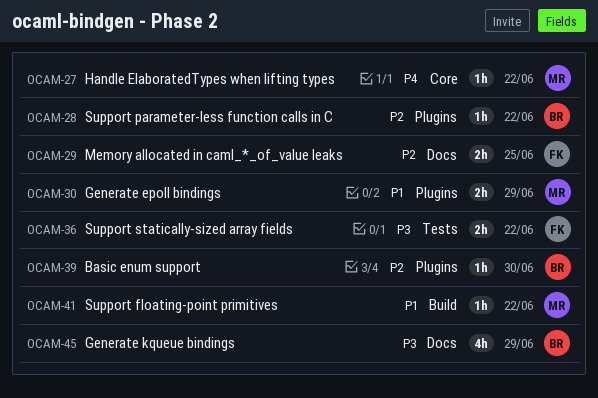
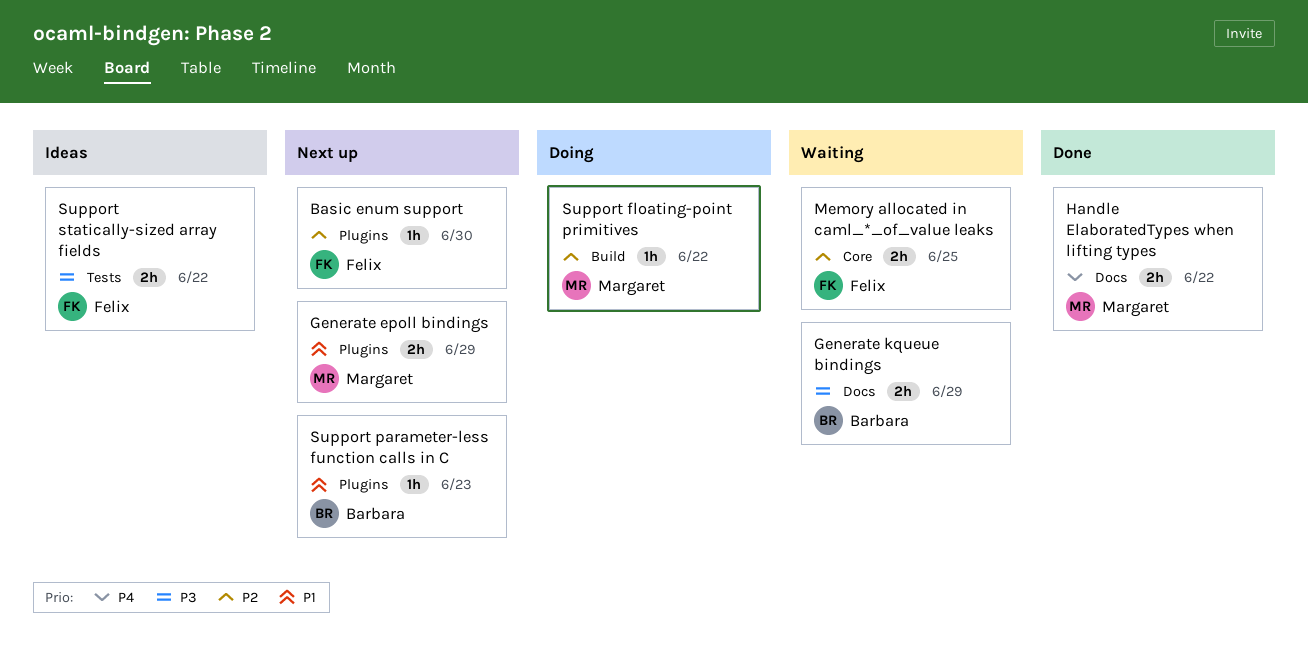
Basic enum support, owner: Barbara -> Felix
Generate kqueue bindings, estimate: 4h -> 2h
Handle ElaboratedTypes when lifting types, label: Core -> Docs
Handle ElaboratedTypes when lifting types, estimate: 1h -> 2h
Memory allocated in caml_*_of_value leaks, label: Docs -> Core
Support floating-point primitives, priority: P1 -> P2
Support parameter-less function calls in C, priority: P2 -> P1
Support parameter-less function calls in C, due: Jun 22 -> Jun 23

